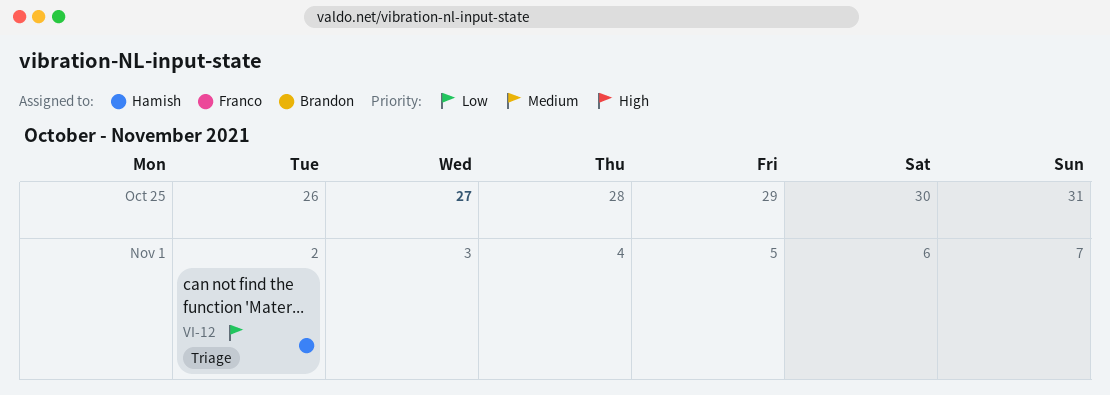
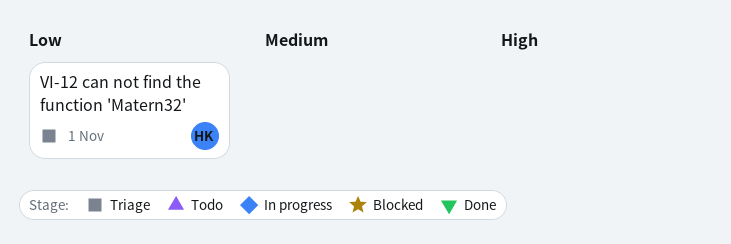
VI-12, due: Nov 2 -> Nov 1

